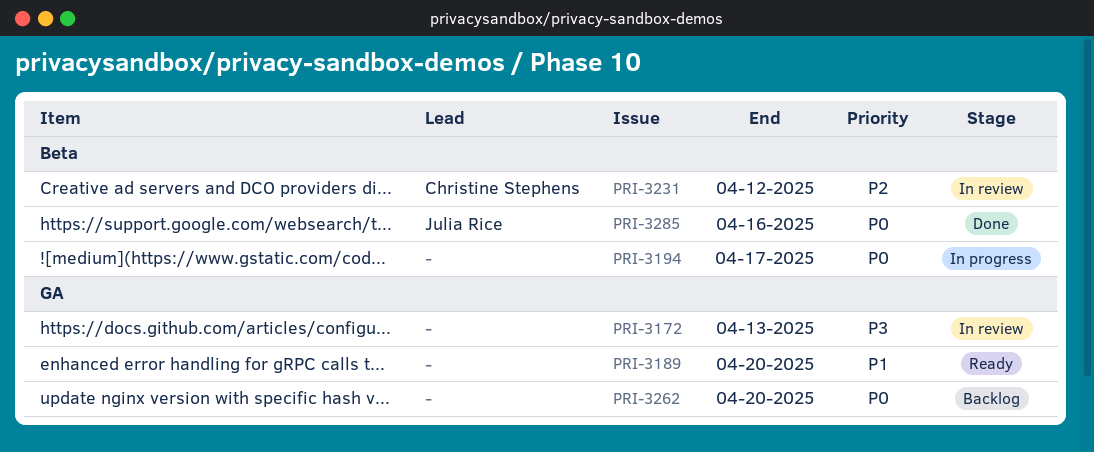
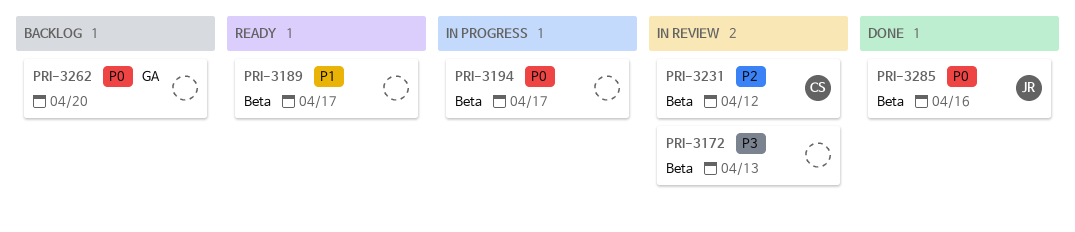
PRI-3172, label: GA -> Beta
PRI-3189, label: GA -> Beta
PRI-3189, due: Apr 20 -> Apr 17

